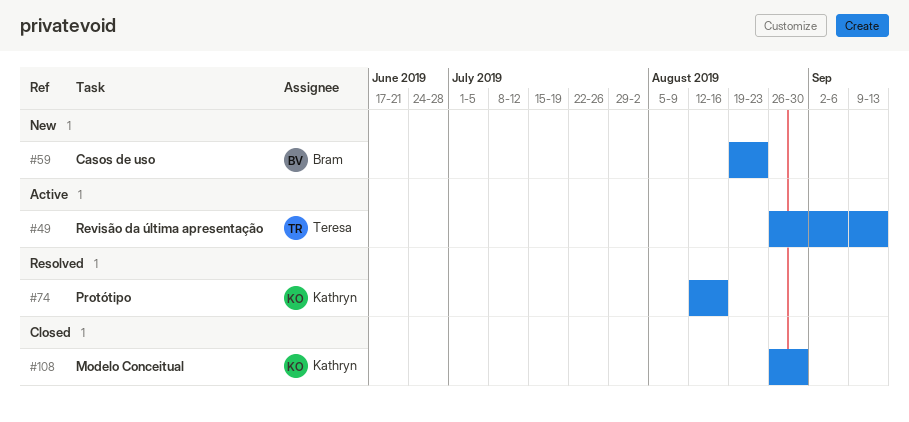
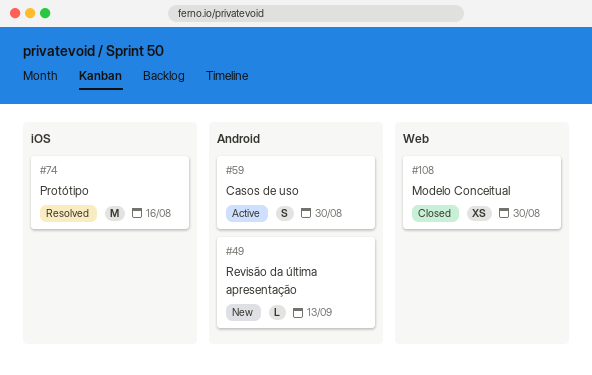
#49, status: Active -> New
#59, status: New -> Active
#59, due: Aug 23 -> Aug 30

